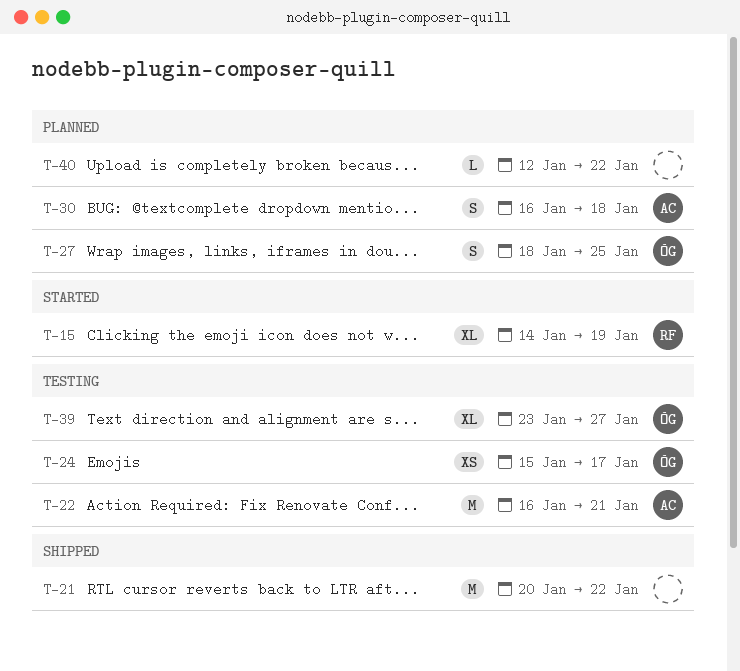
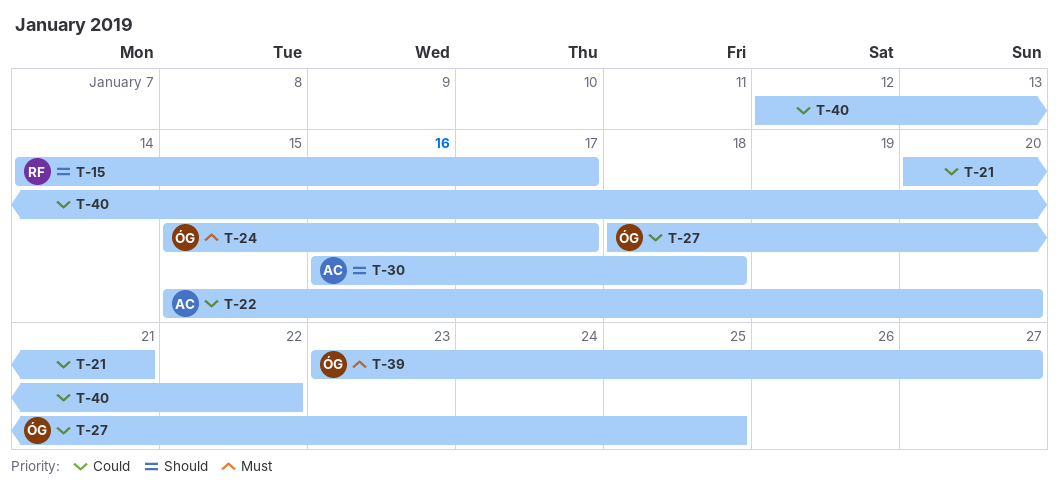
T-15, due: Jan 19 -> Jan 17
T-21, due: Jan 22 -> Jan 21
T-22, start: Jan 16 -> Jan 15
T-22, due: Jan 21 -> Jan 20

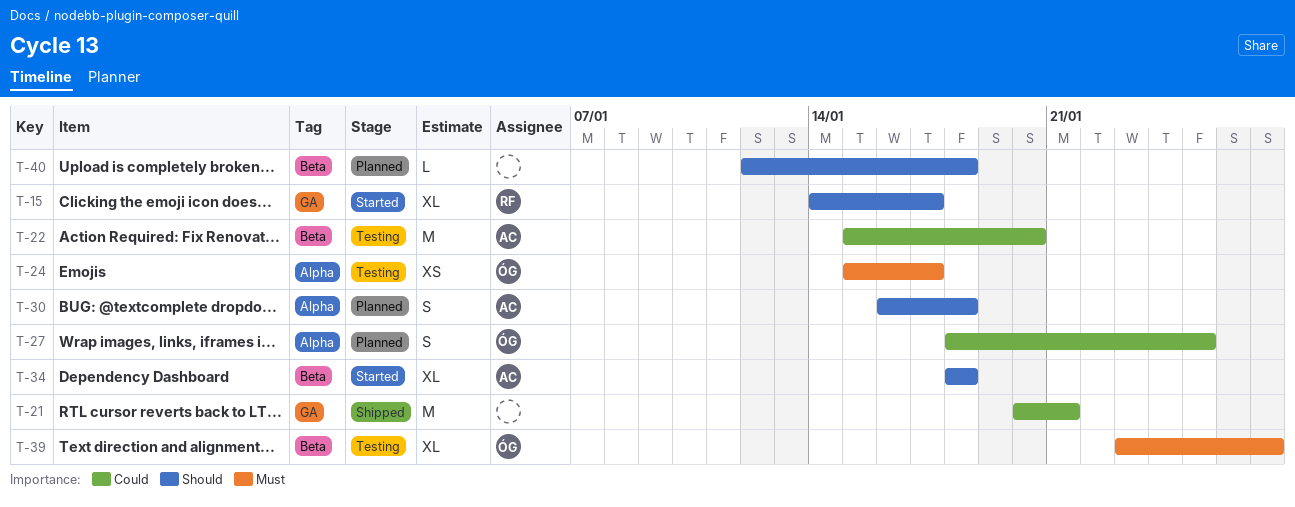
T-34: none -> present
T-40, priority: Could -> Should
T-40, due: Jan 22 -> Jan 18

